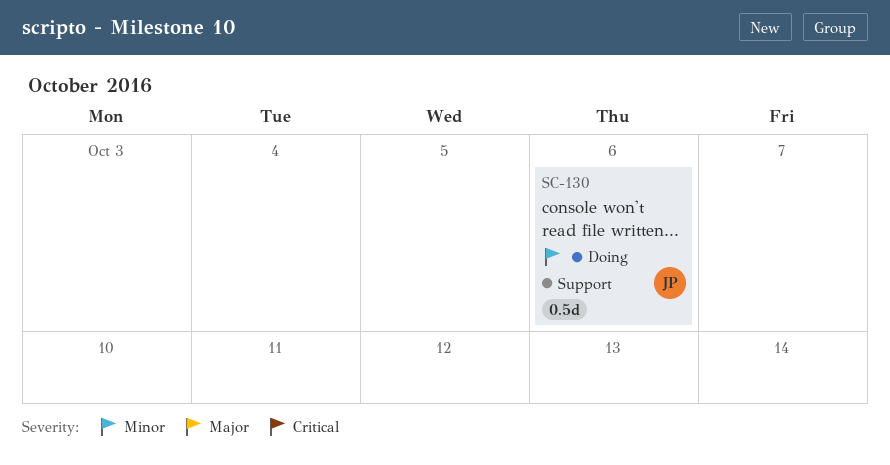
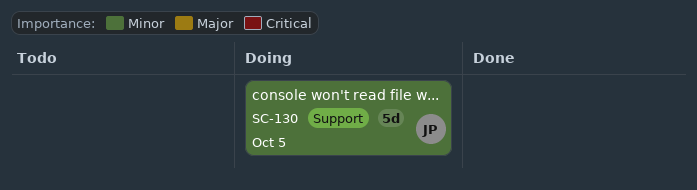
SC-130, estimate: 0.5d -> 5d
SC-130, due: Oct 6 -> Oct 5

